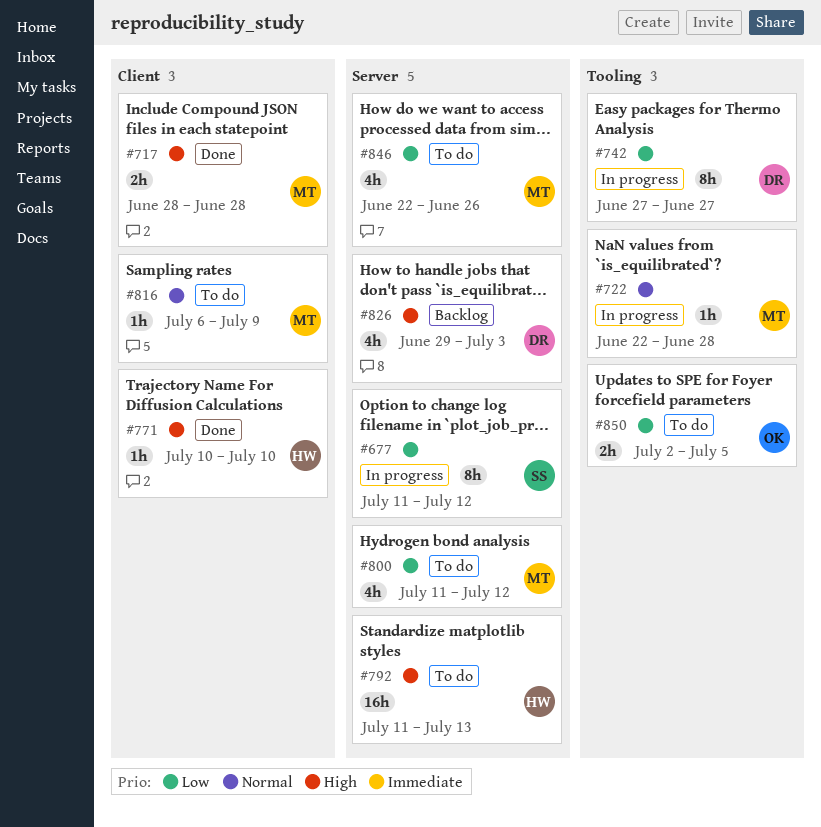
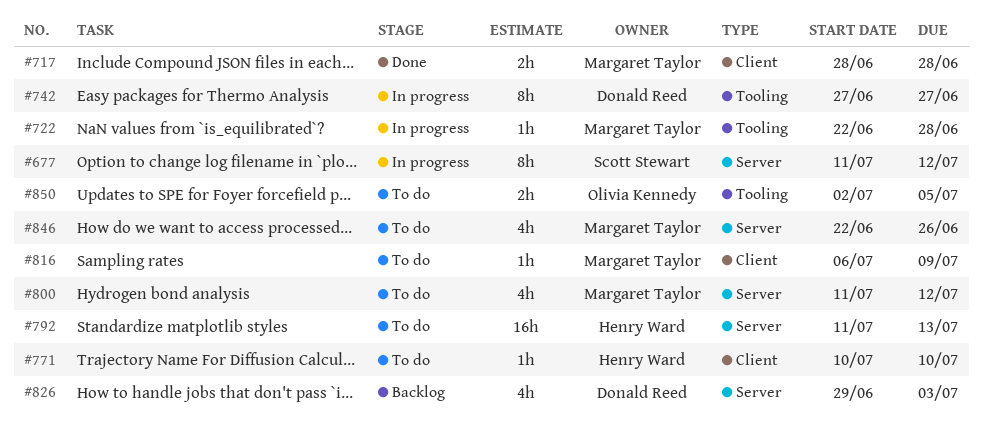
#771, status: Done -> To do

